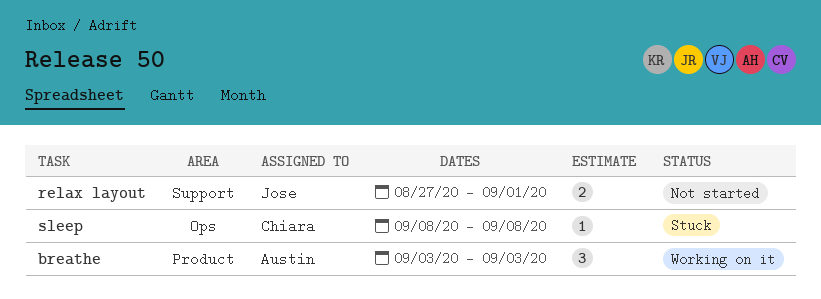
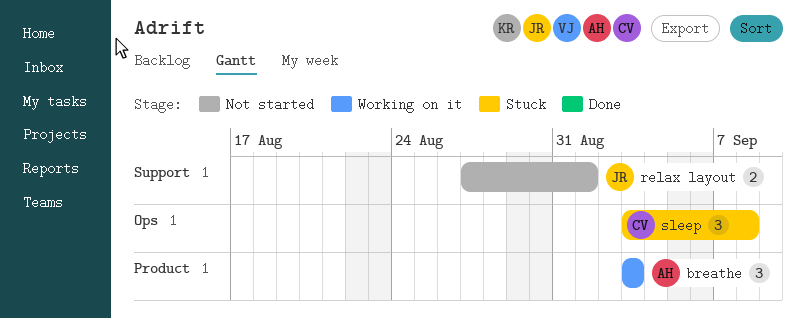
sleep, estimate: 1 -> 3
sleep, start: Sep 8 -> Sep 3

